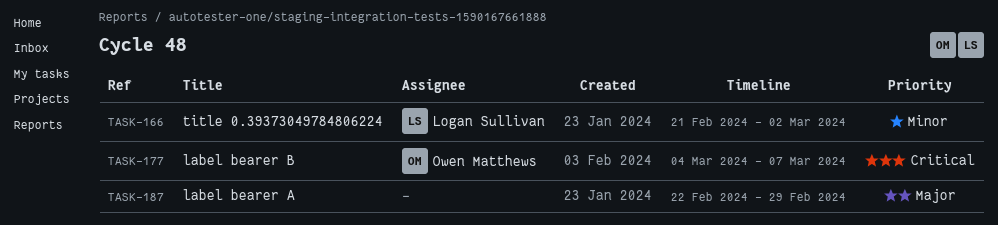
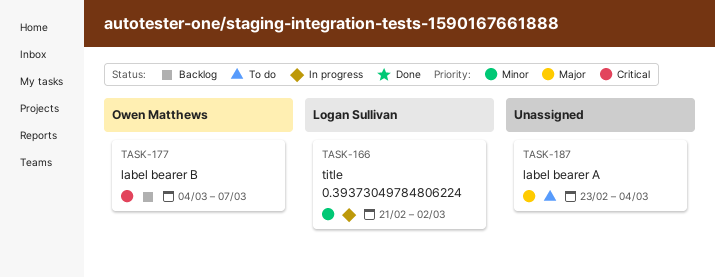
TASK-187, start: Feb 22 -> Feb 23
TASK-187, due: Feb 29 -> Mar 4

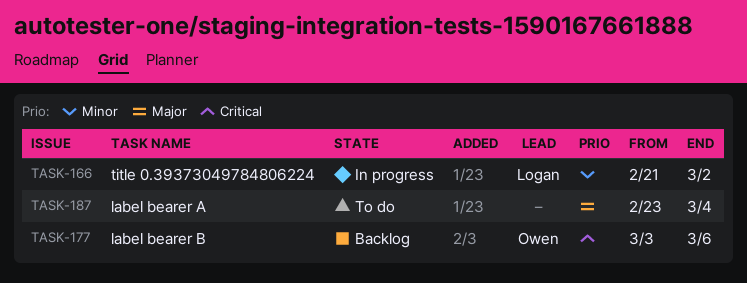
TASK-177, start: Mar 4 -> Mar 3
TASK-177, due: Mar 7 -> Mar 6

